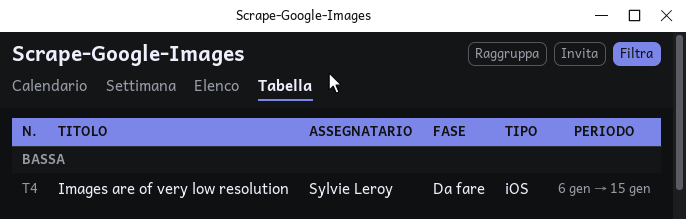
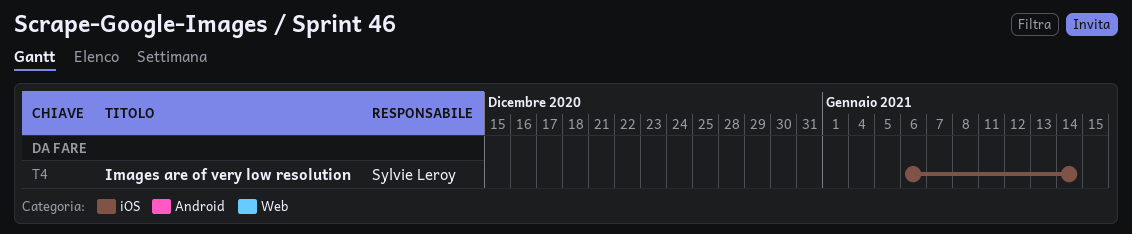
T4, due: Jan 15 -> Jan 14

